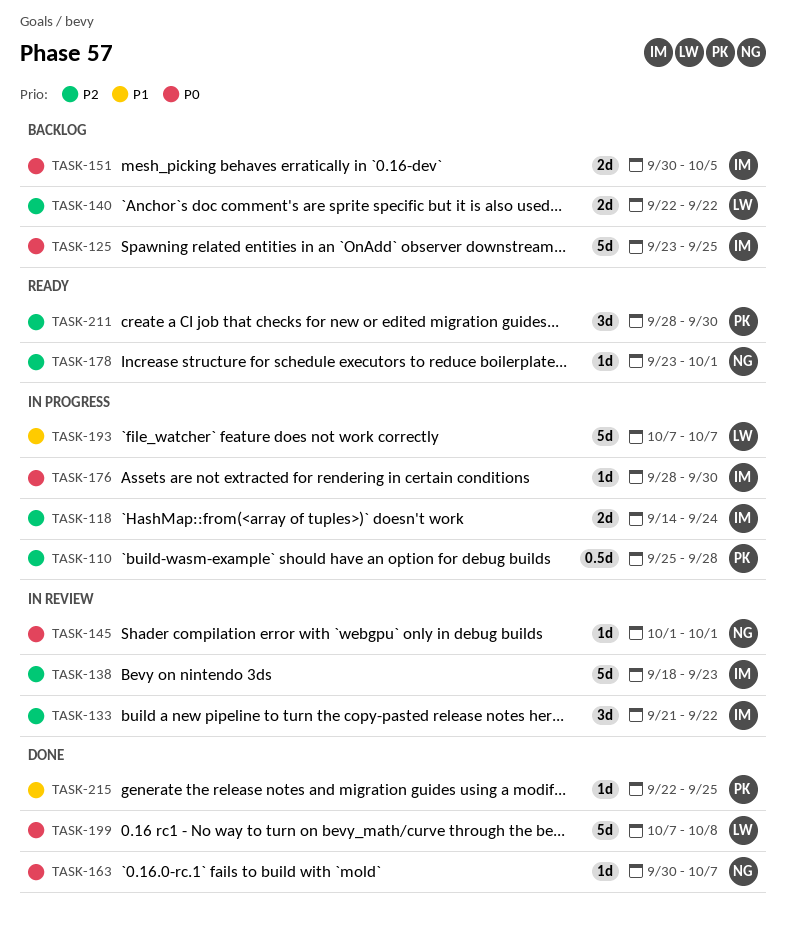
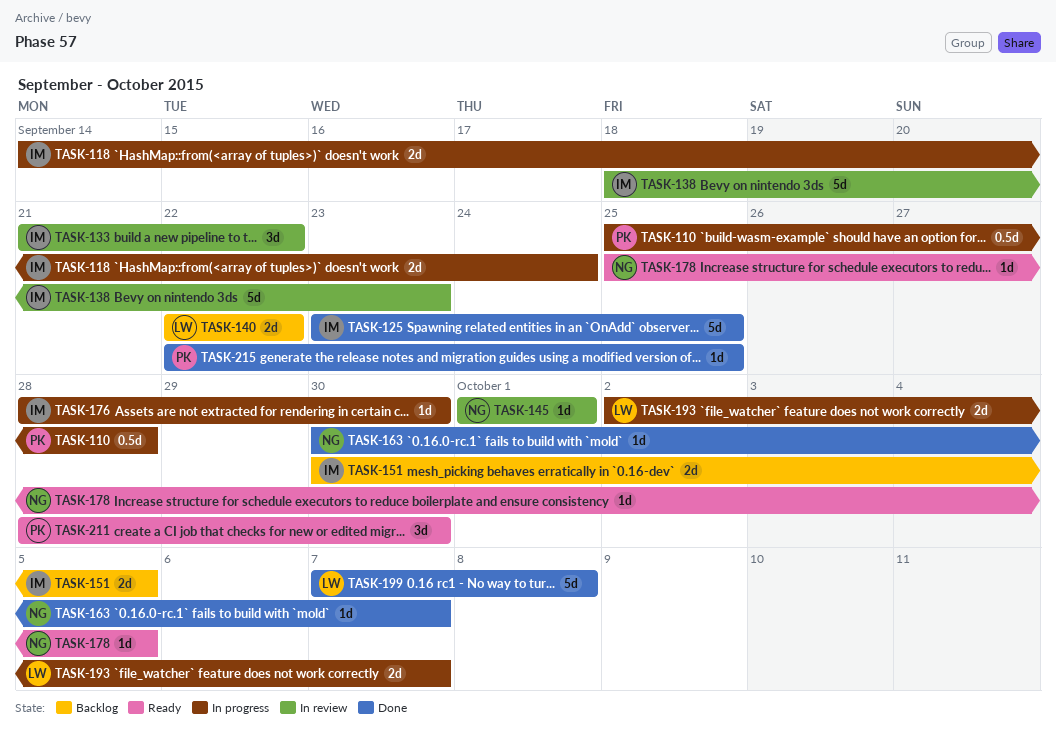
TASK-125, status: Backlog -> Done
TASK-178, start: Sep 23 -> Sep 25
TASK-178, due: Oct 1 -> Oct 5
TASK-193, estimate: 5d -> 2d
TASK-193, start: Oct 7 -> Oct 2

